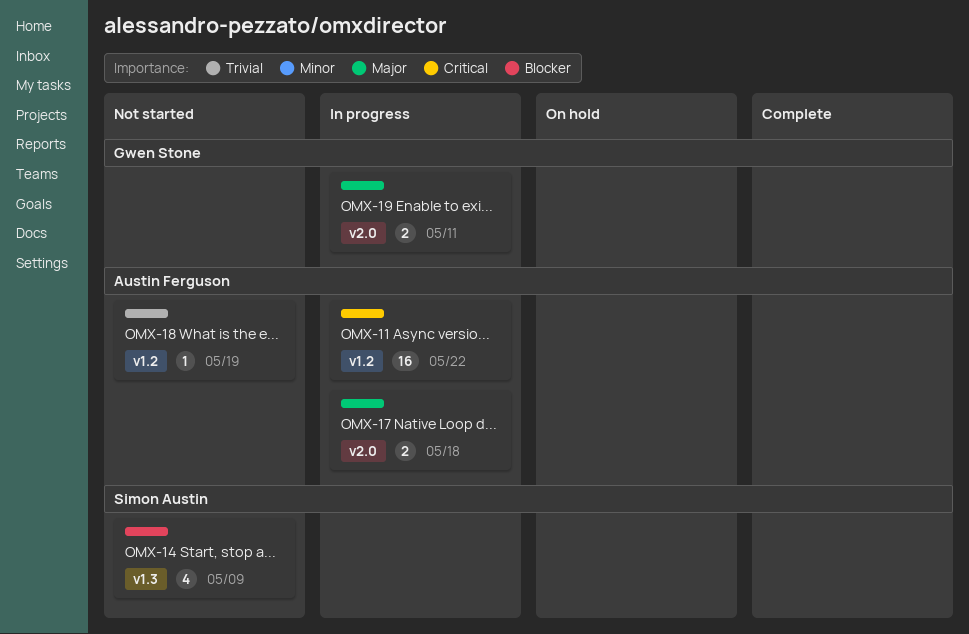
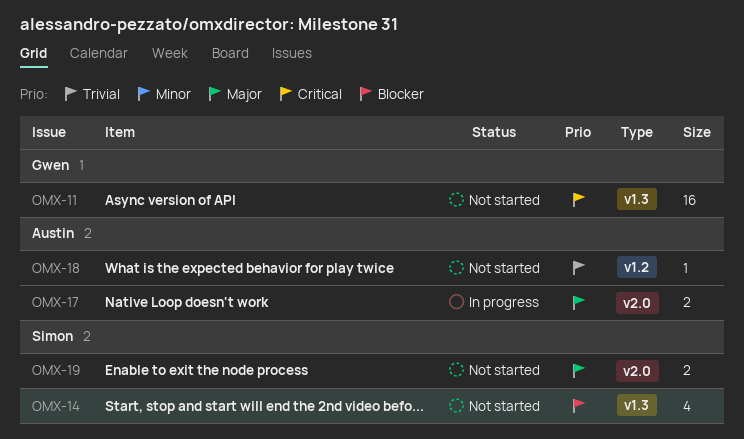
OMX-11, status: In progress -> Not started
OMX-11, owner: Austin Ferguson -> Gwen Stone
OMX-11, label: v1.2 -> v1.3
OMX-19, status: In progress -> Not started
OMX-19, owner: Gwen Stone -> Simon Austin

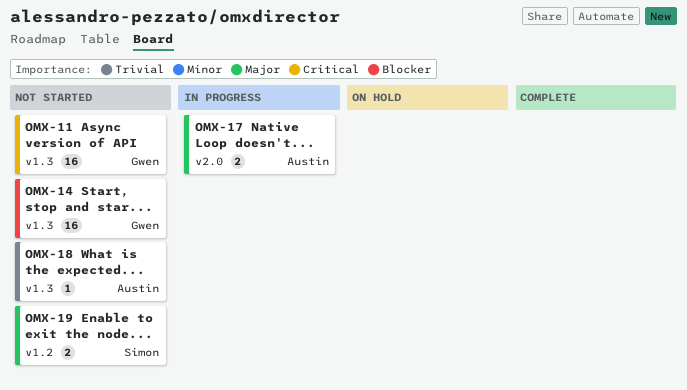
OMX-14, owner: Simon -> Gwen
OMX-14, estimate: 4 -> 16
OMX-18, label: v1.2 -> v1.3
OMX-19, label: v2.0 -> v1.2

